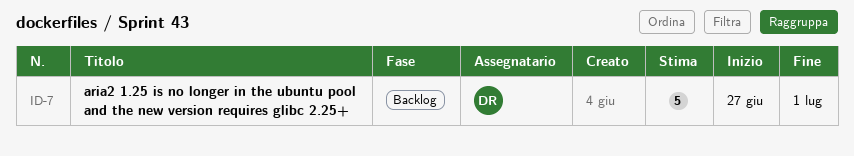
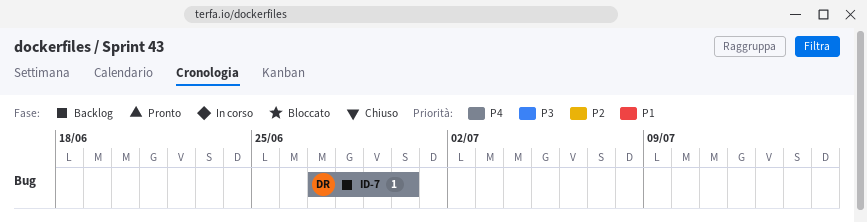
ID-7, estimate: 5 -> 1
ID-7, due: Jul 1 -> Jun 30

